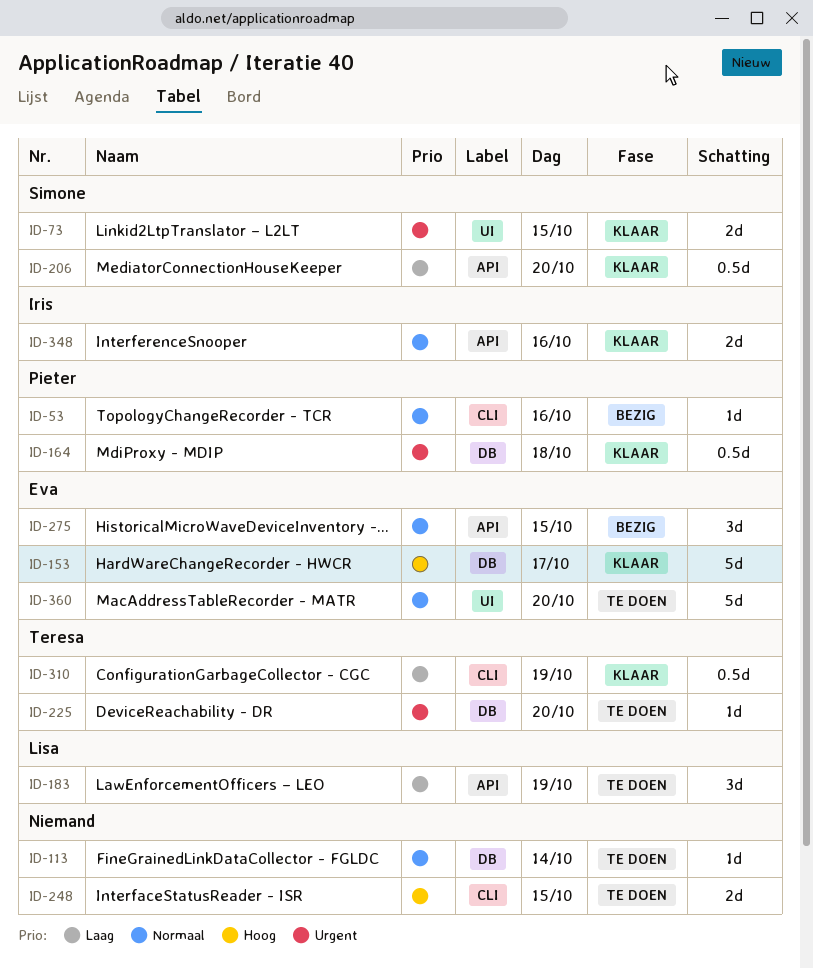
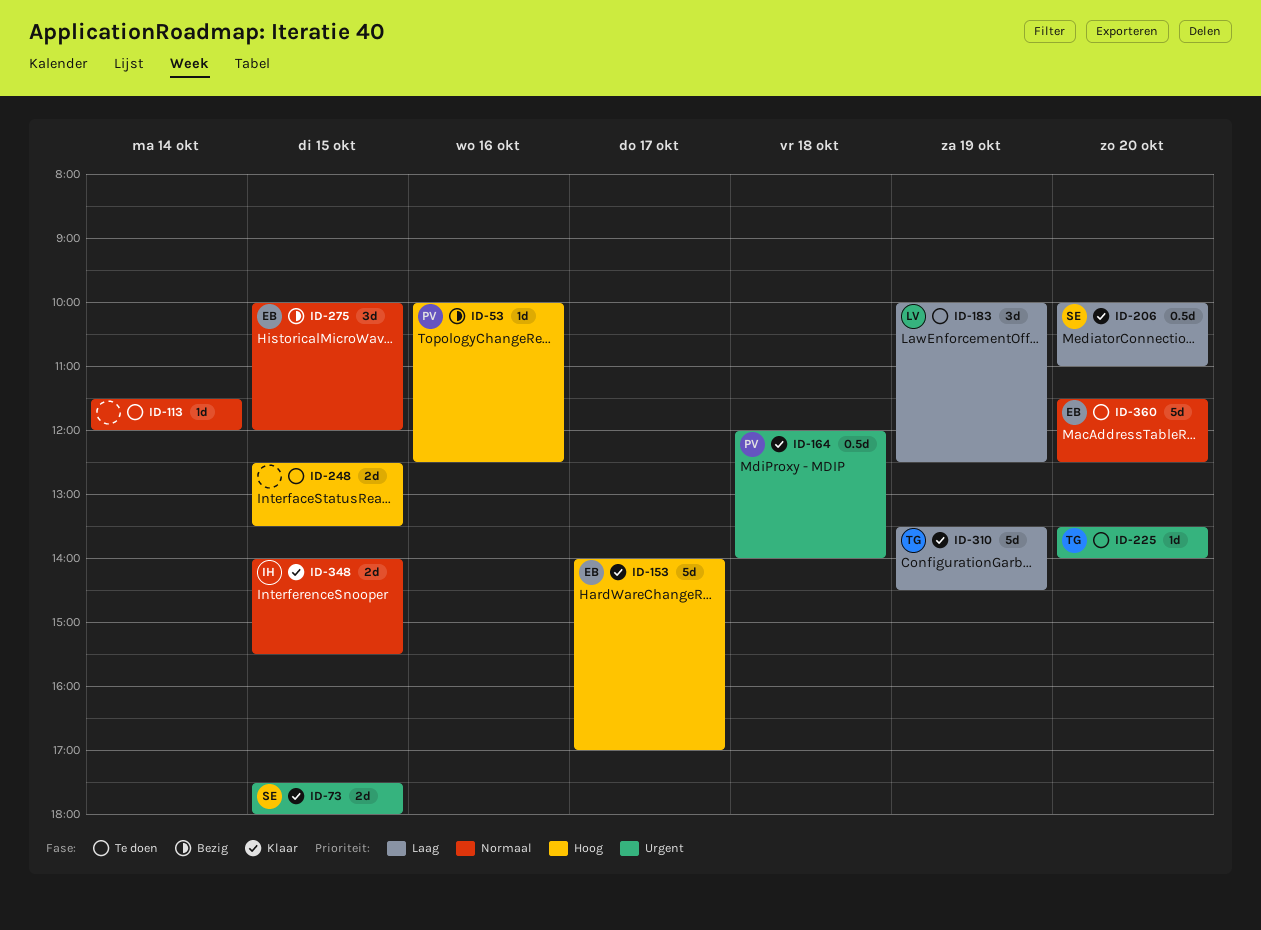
ID-53, priority: Normaal -> Hoog
ID-310, estimate: 0.5d -> 5d
ID-348, day: Oct 16 -> Oct 15

